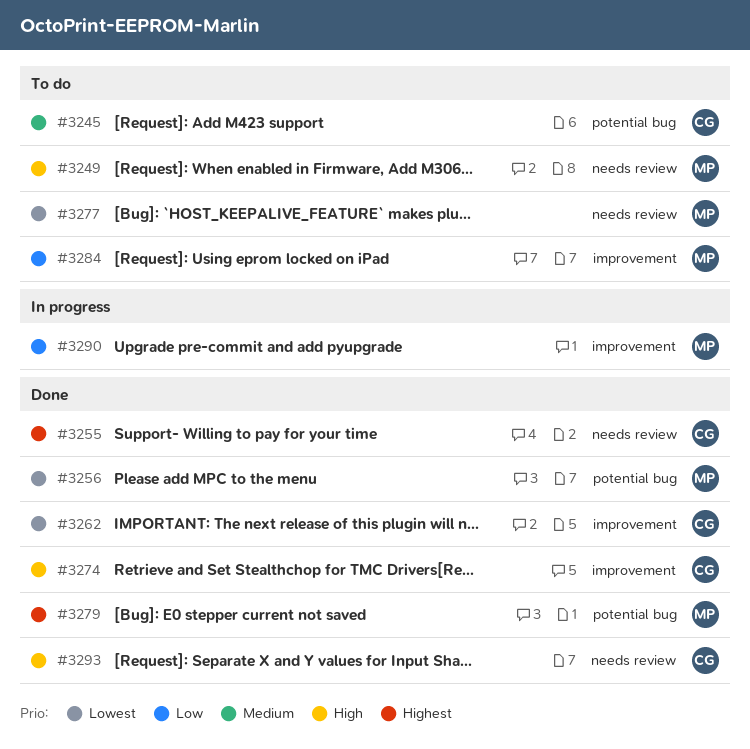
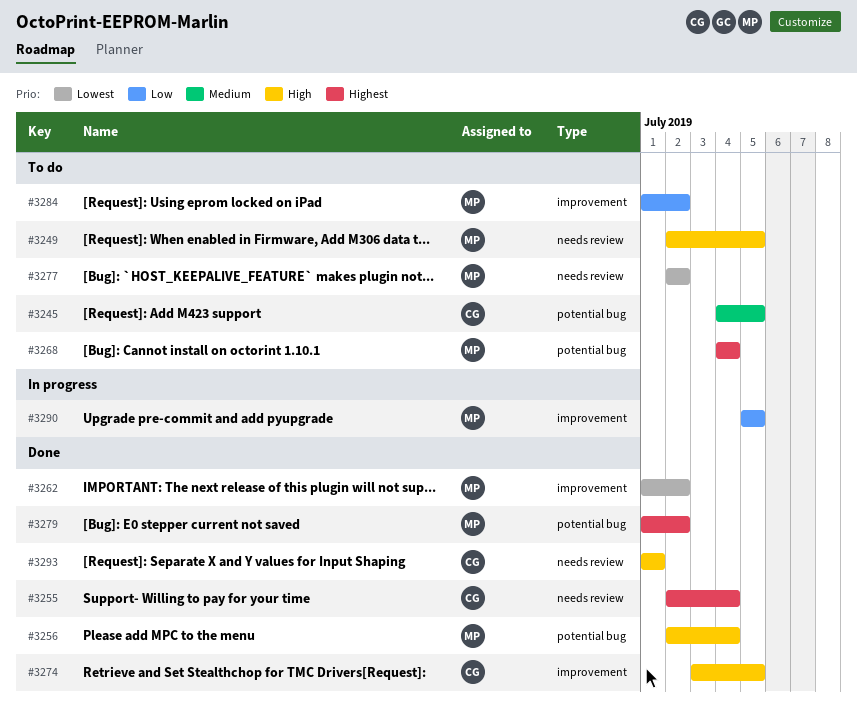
#3256, priority: Lowest -> High
#3262, owner: CG -> MP
#3268: none -> present

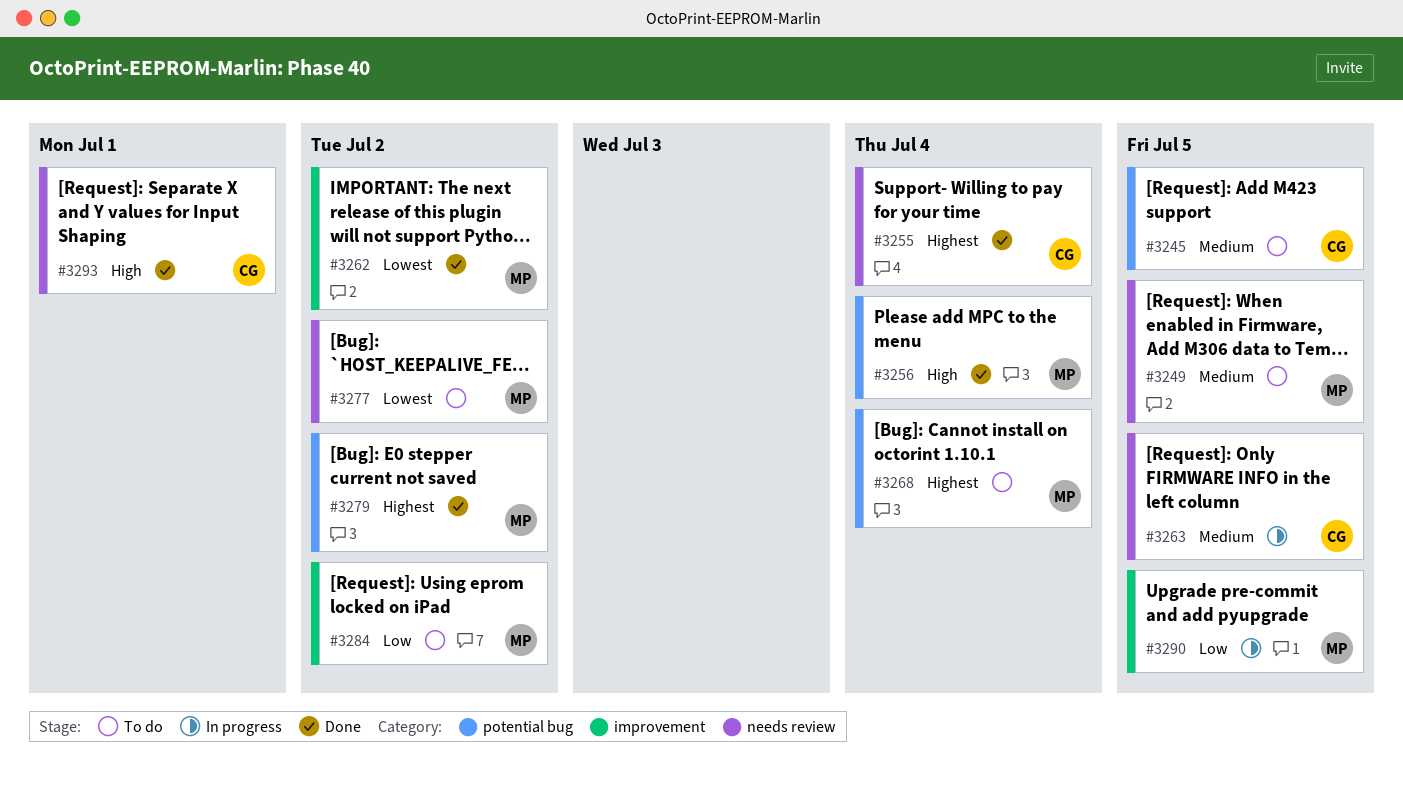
#3249, priority: High -> Medium
#3263: none -> present
#3274: present -> none

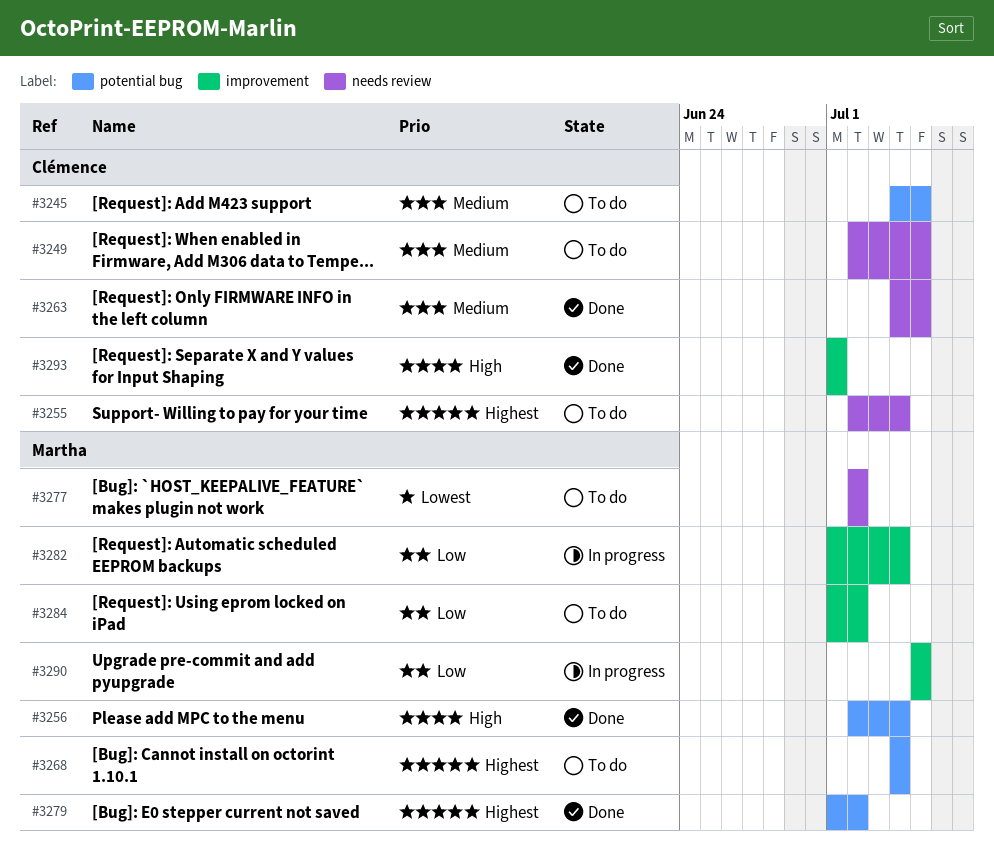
#3249, owner: Martha -> Clémence
#3255, status: Done -> To do
#3262: present -> none
#3263, status: In progress -> Done
#3282: none -> present
#3293, label: needs review -> improvement

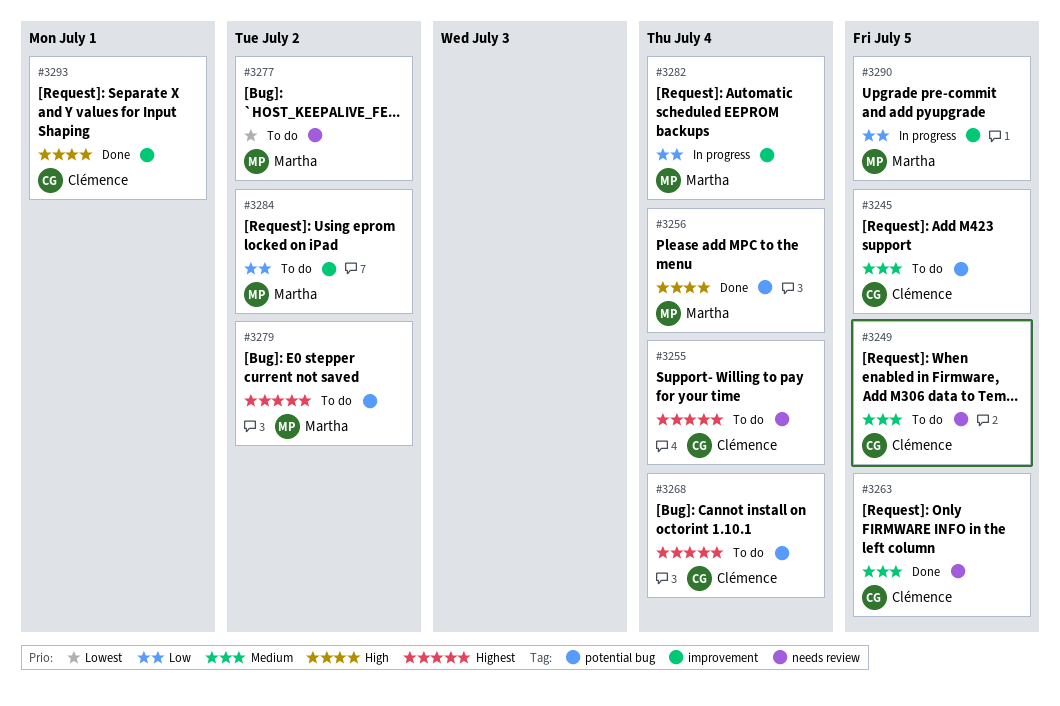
#3268, owner: Martha -> Clémence
#3279, status: Done -> To do

